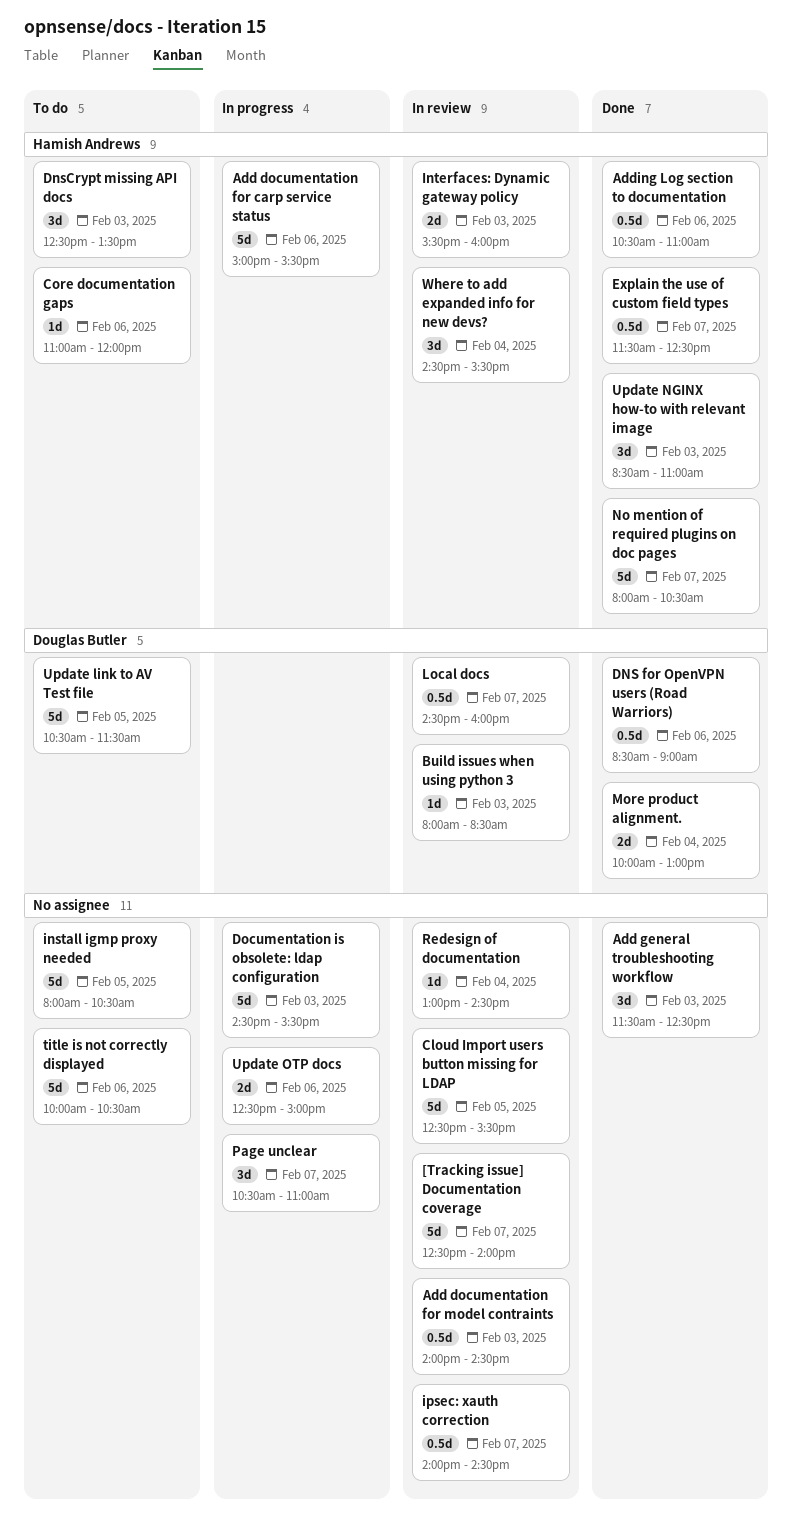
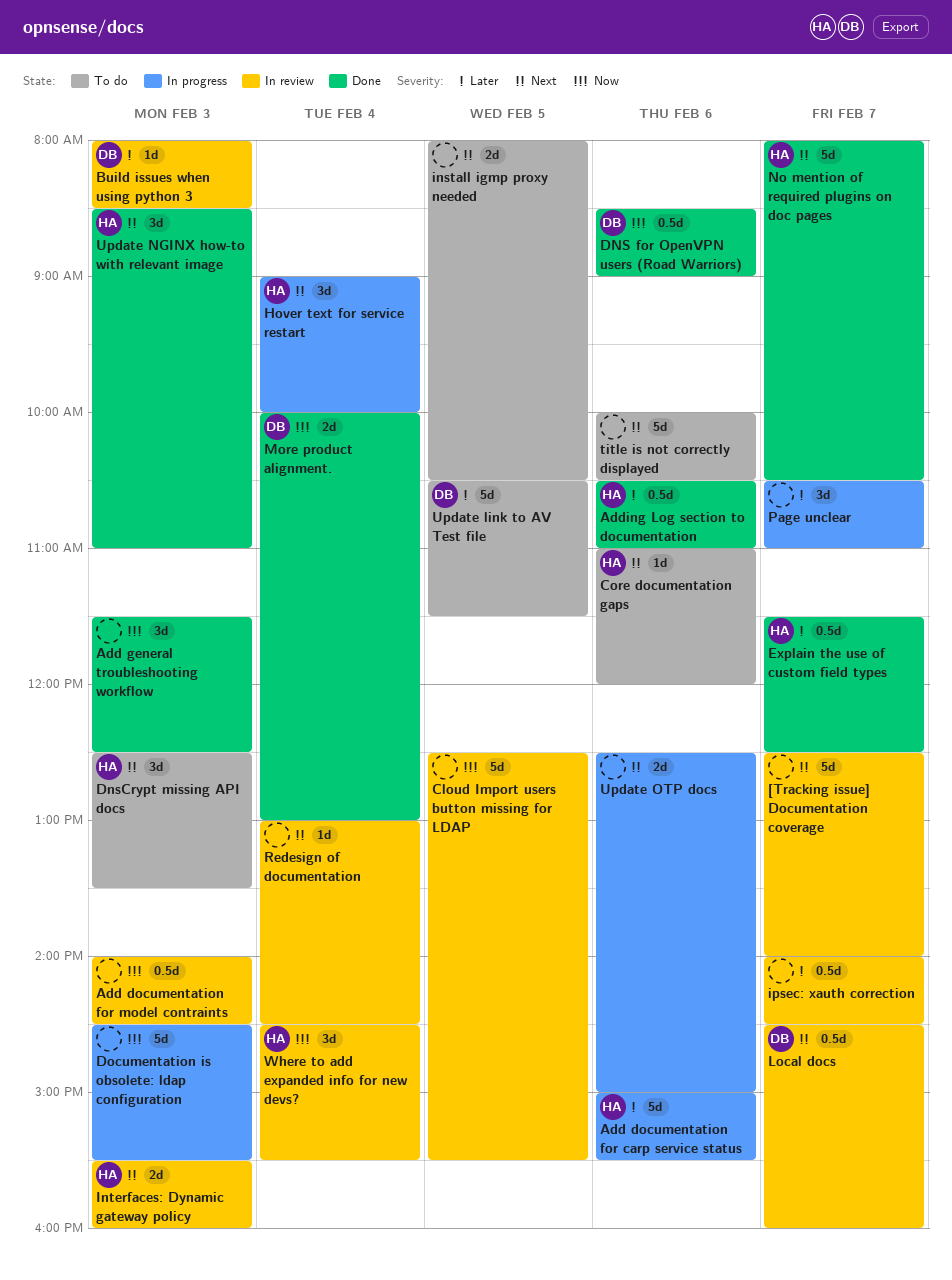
Hover text for service restart: none -> present
install igmp proxy needed, estimate: 5d -> 2d

